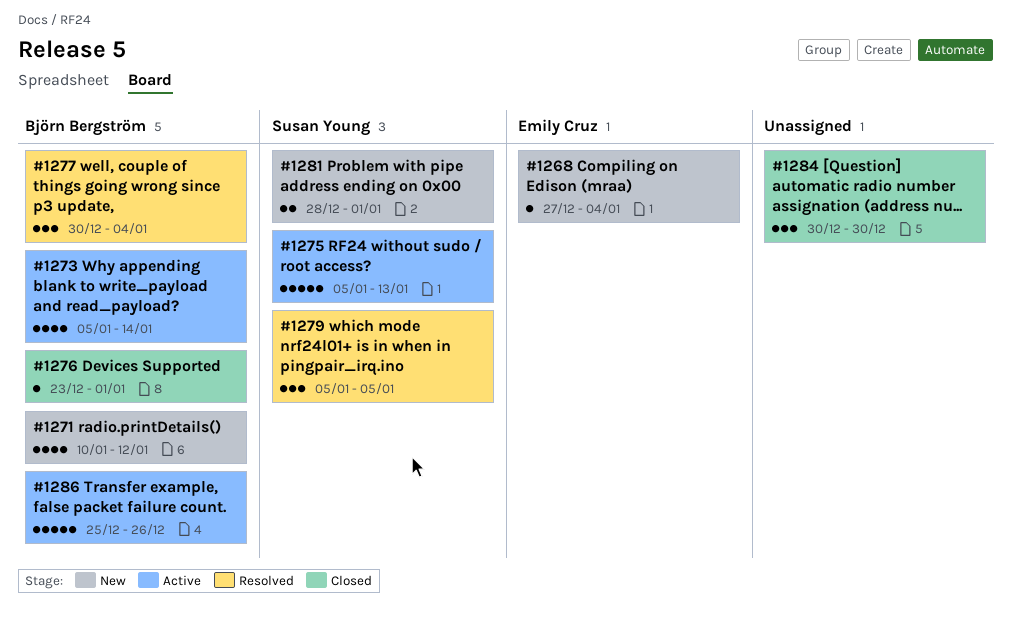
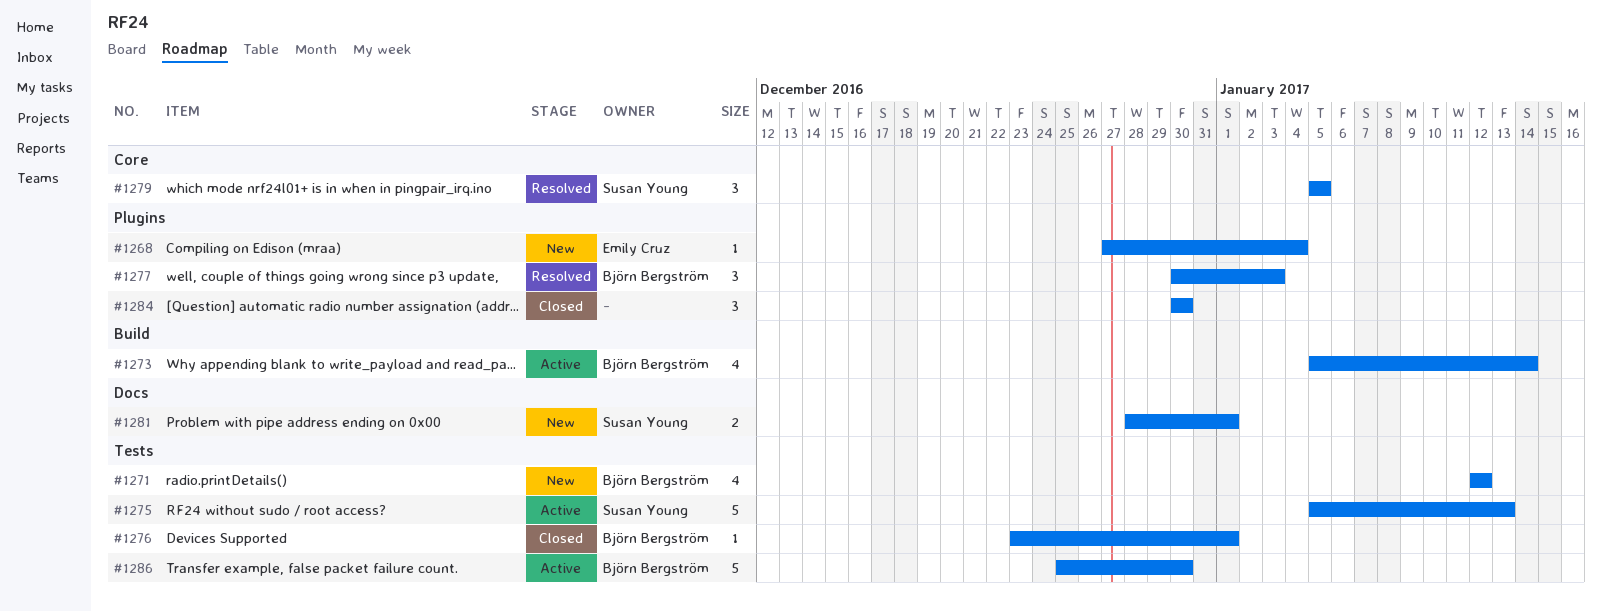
#1271, start: Jan 10 -> Jan 12
#1277, due: Jan 4 -> Jan 3
#1286, due: Dec 26 -> Dec 30

